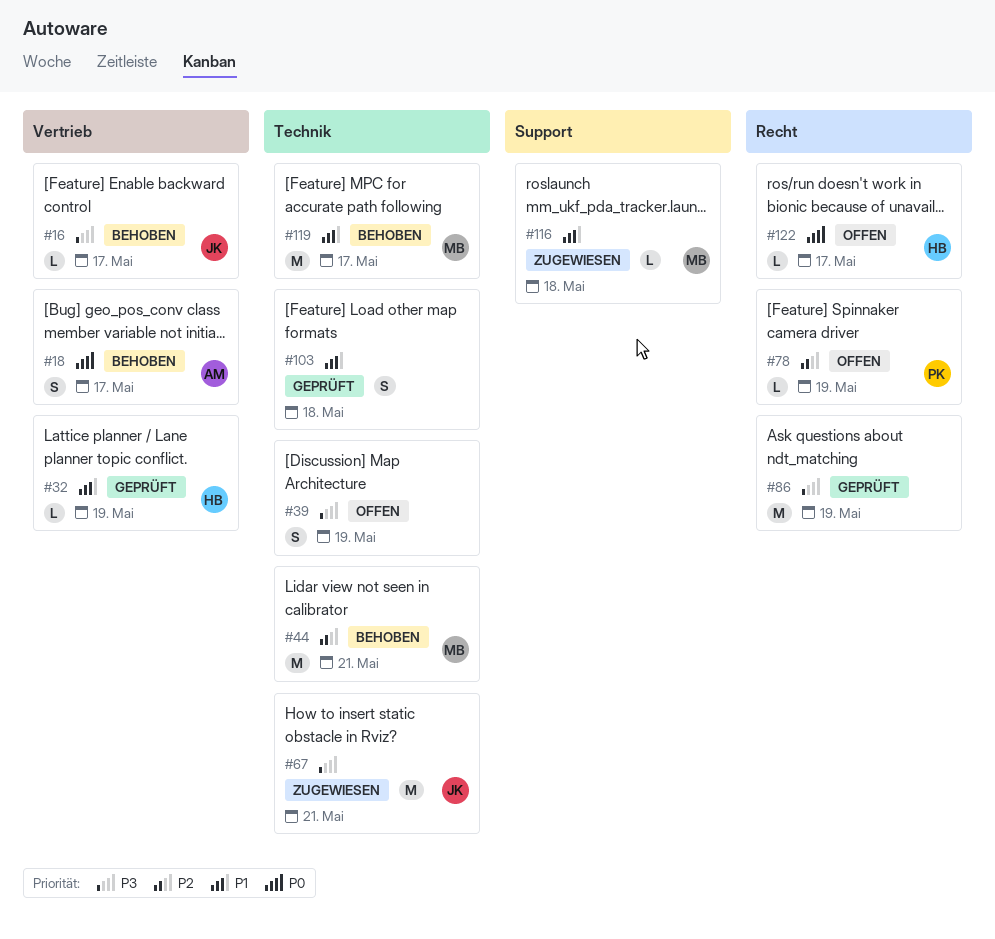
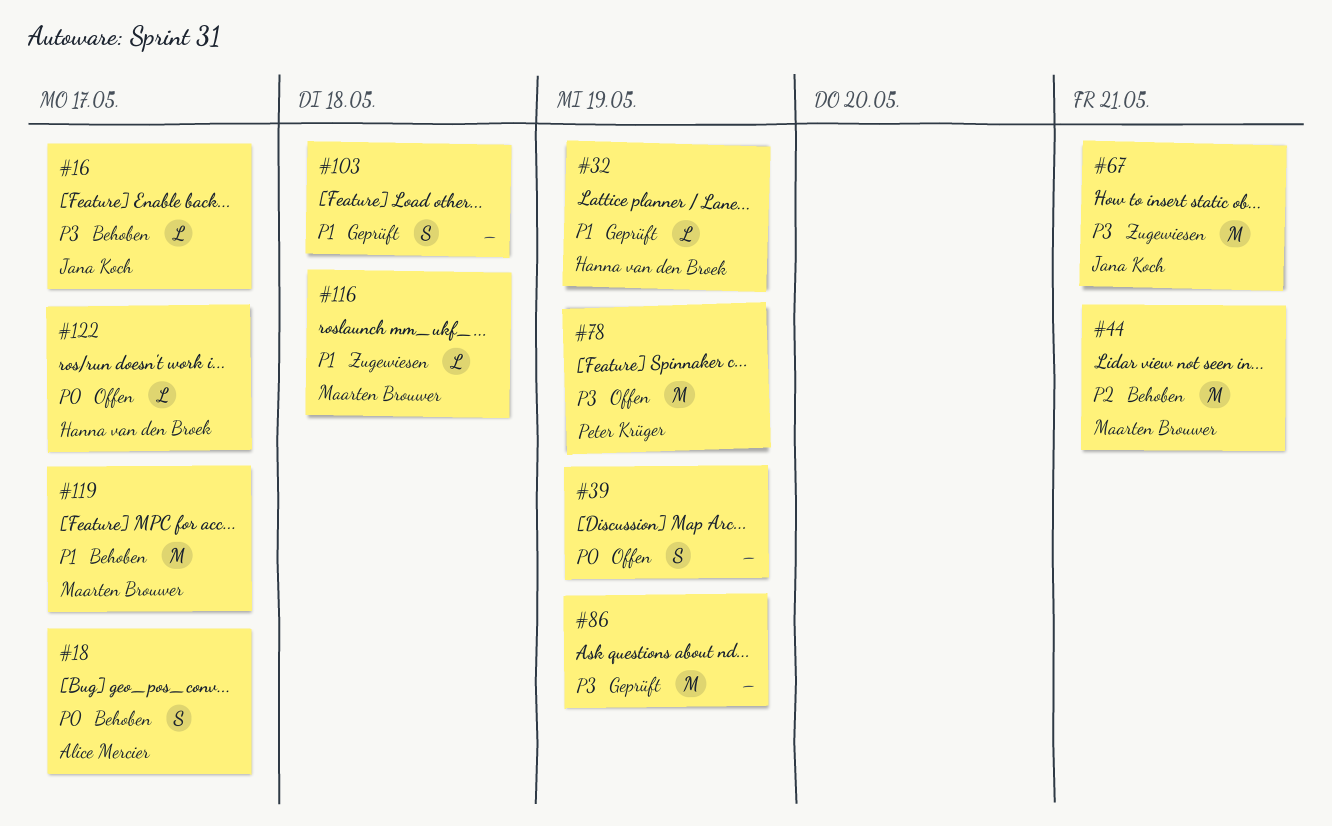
#39, priority: P3 -> P0
#78, priority: P2 -> P3
#78, estimate: L -> M

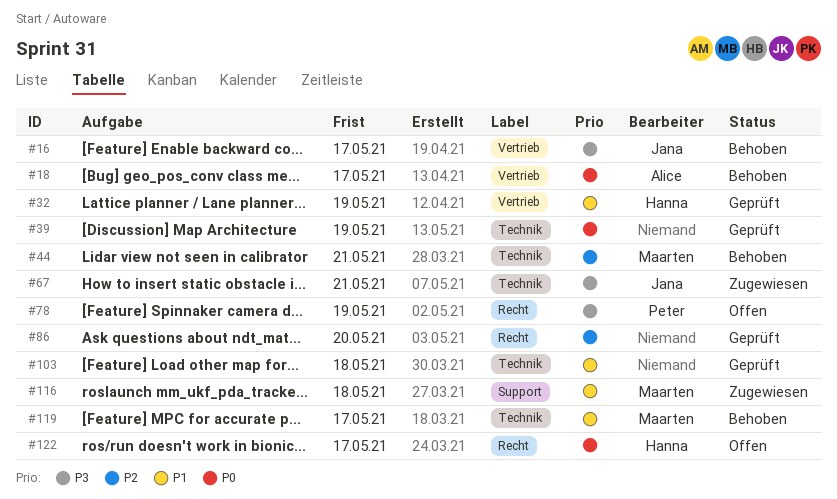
#39, status: Offen -> Geprüft
#86, priority: P3 -> P2
#86, due: May 19 -> May 20

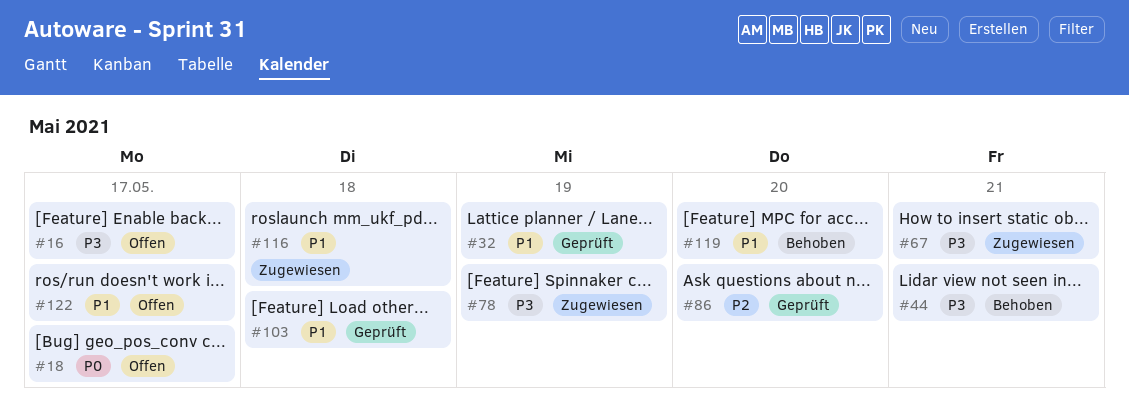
#16, status: Behoben -> Offen
#18, status: Behoben -> Offen
#39: present -> none
#44, priority: P2 -> P3
#78, status: Offen -> Zugewiesen
#119, due: May 17 -> May 20
#122, priority: P0 -> P1

